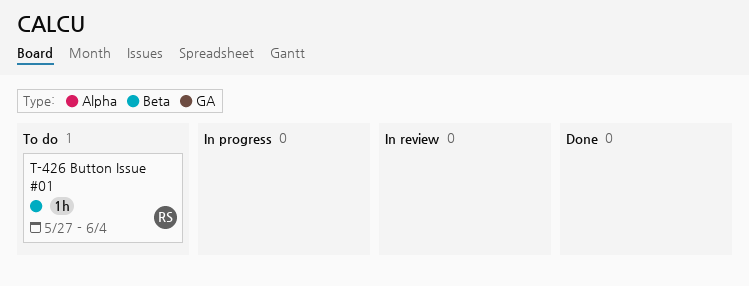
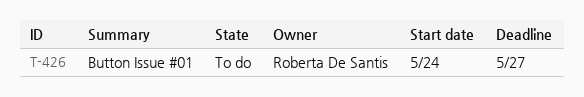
T-426, start: May 27 -> May 24
T-426, due: Jun 4 -> May 27

